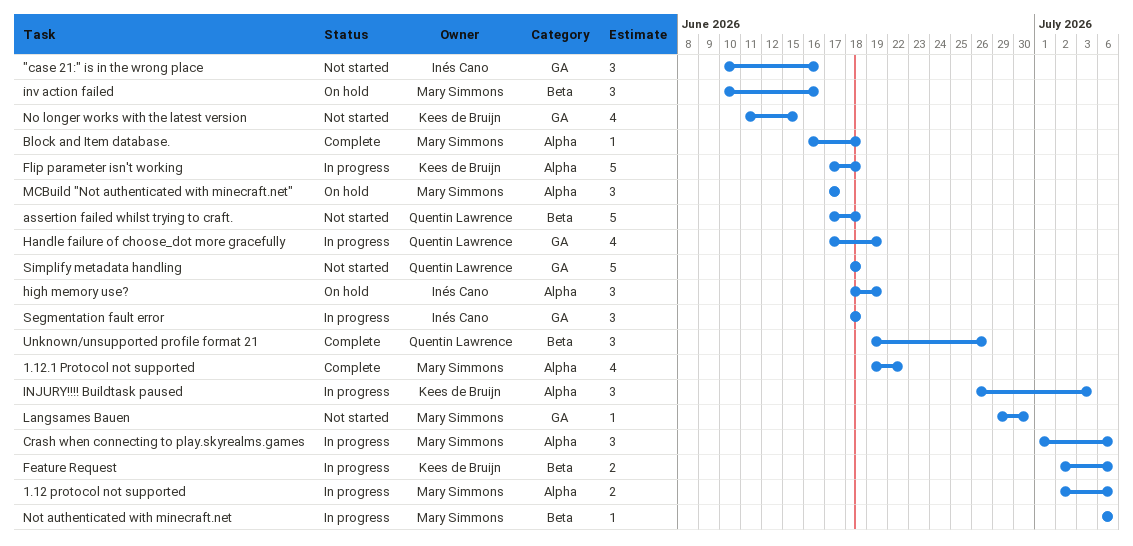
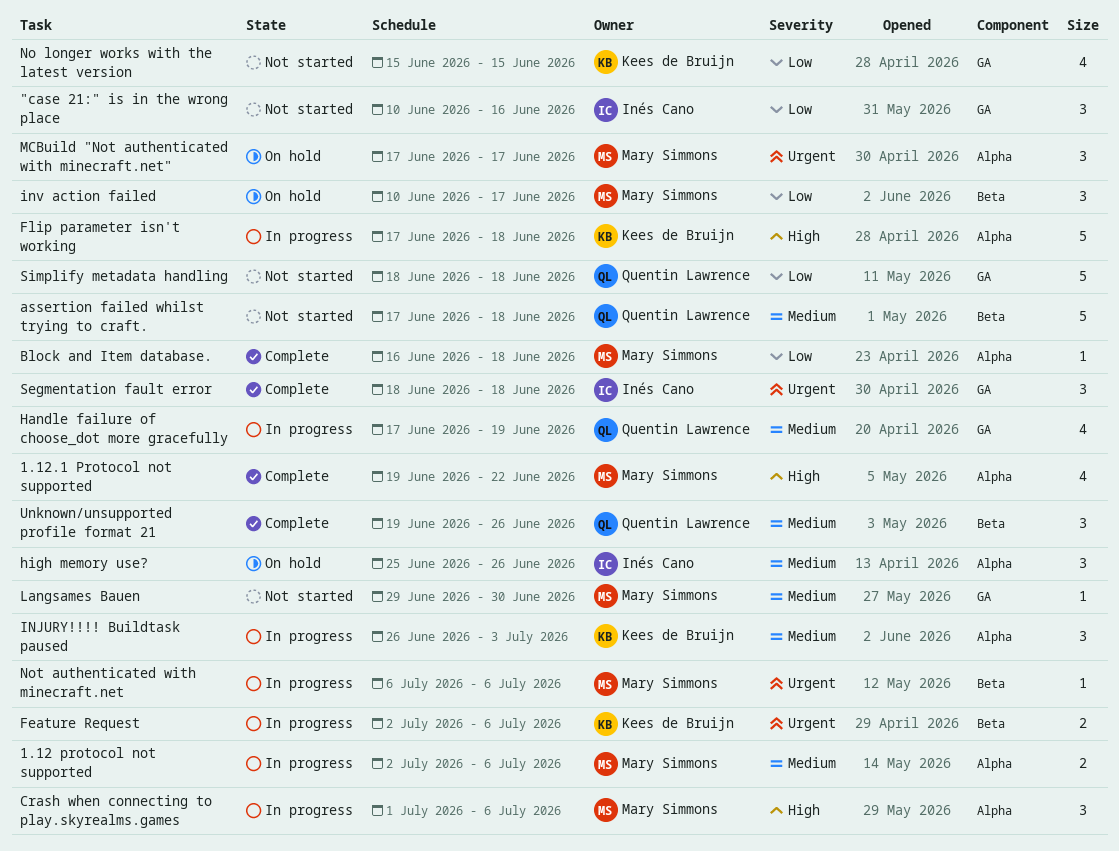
high memory use?, start: Jun 18 -> Jun 25
high memory use?, due: Jun 19 -> Jun 26
inv action failed, due: Jun 16 -> Jun 17
No longer works with the latest version, start: Jun 11 -> Jun 15
Segmentation fault error, status: In progress -> Complete

